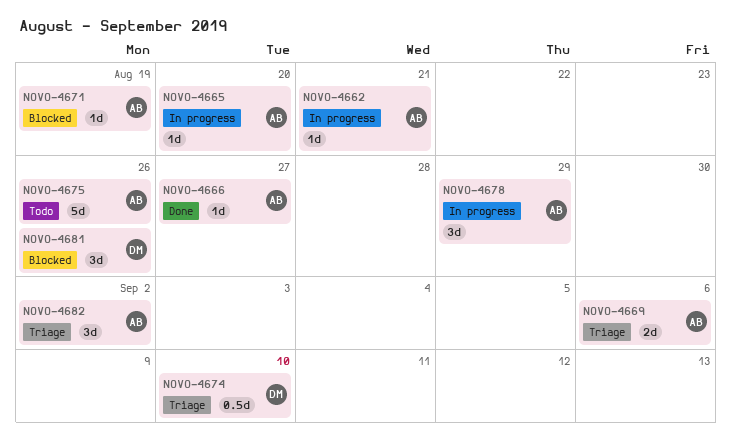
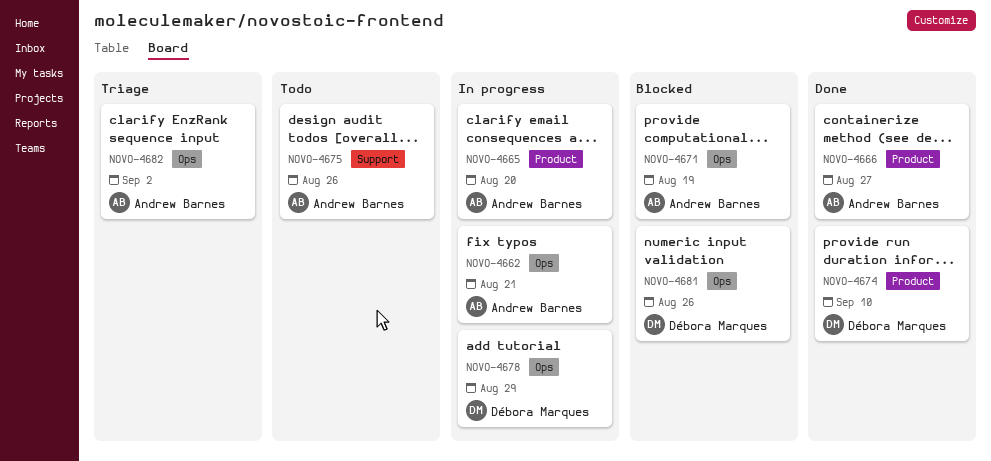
NOVO-4669: present -> none
NOVO-4674, status: Triage -> Done
NOVO-4678, owner: Andrew Barnes -> Débora Marques

